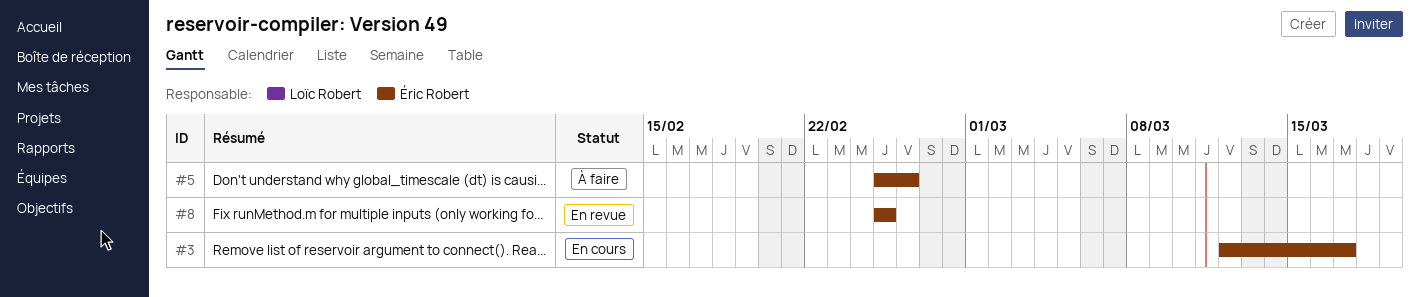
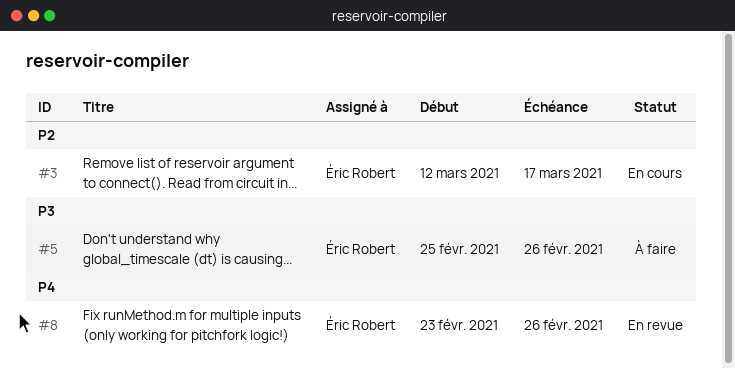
#8, start: Feb 25 -> Feb 23
#8, due: Feb 25 -> Feb 26

